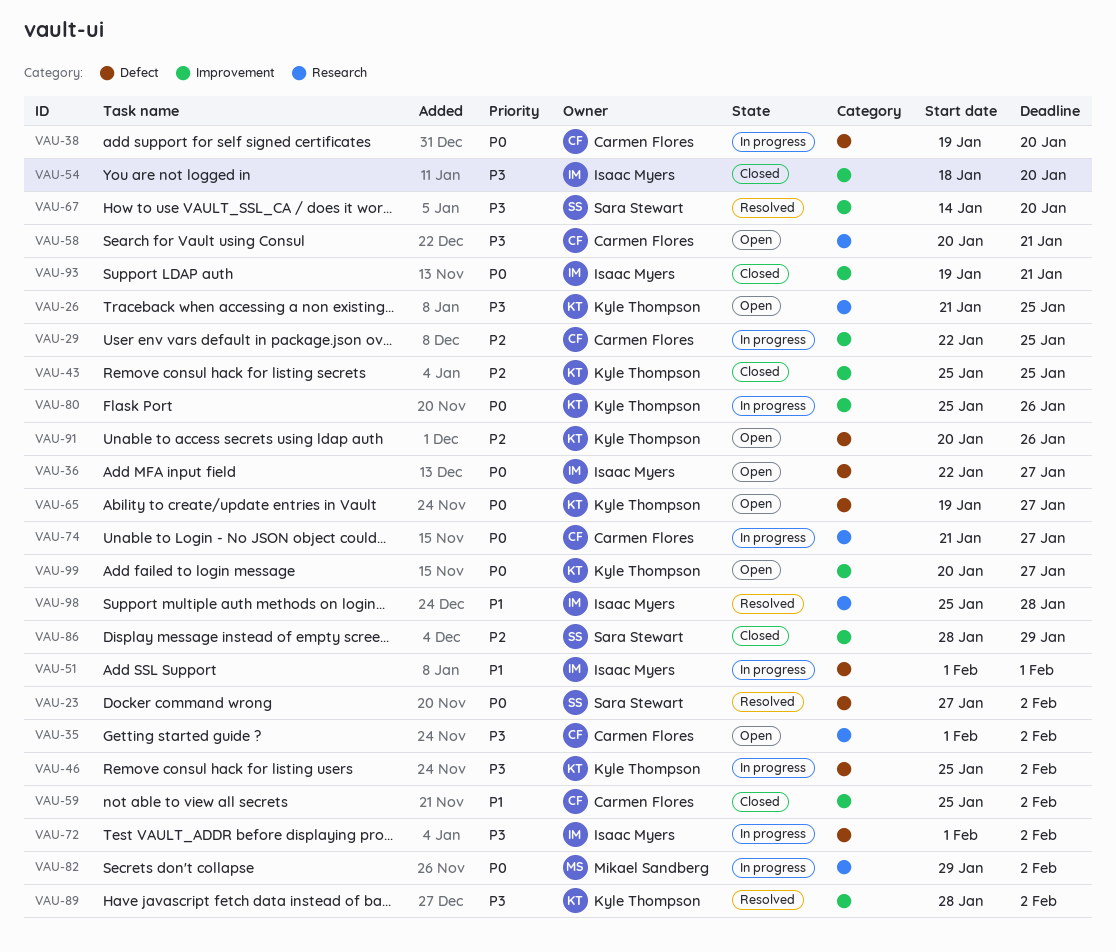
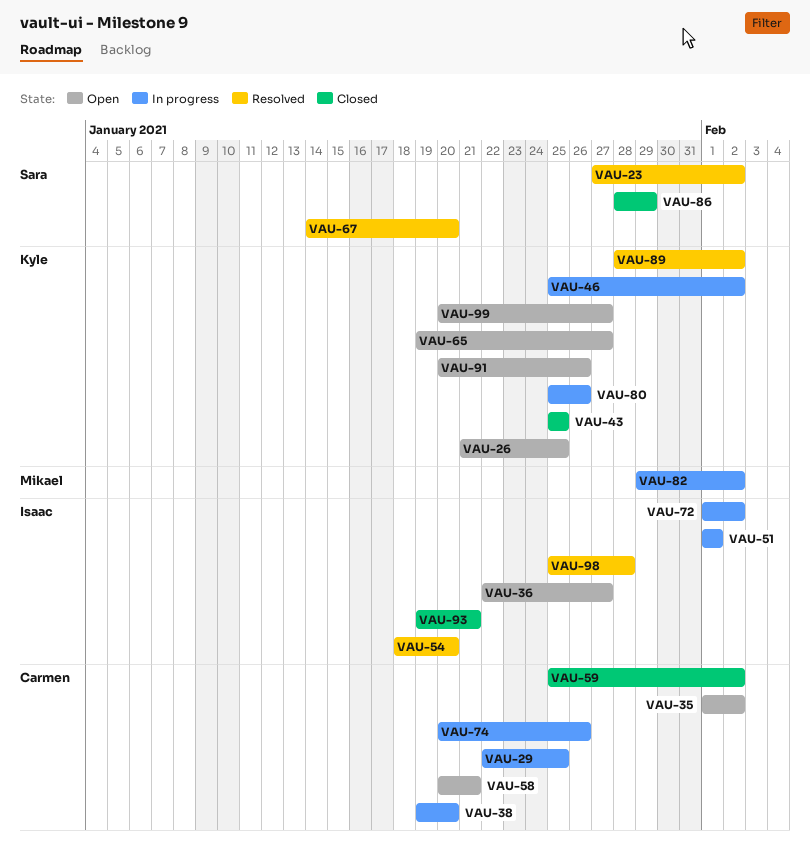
VAU-54, status: Closed -> Resolved
VAU-74, start: Jan 21 -> Jan 20
VAU-74, due: Jan 27 -> Jan 26

